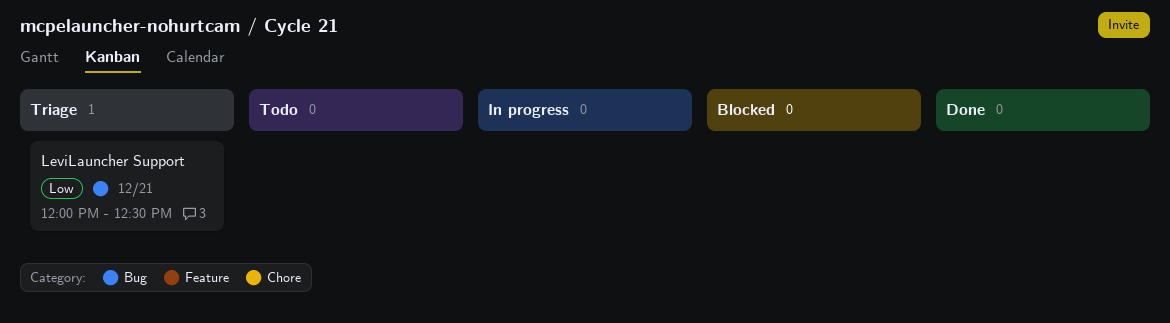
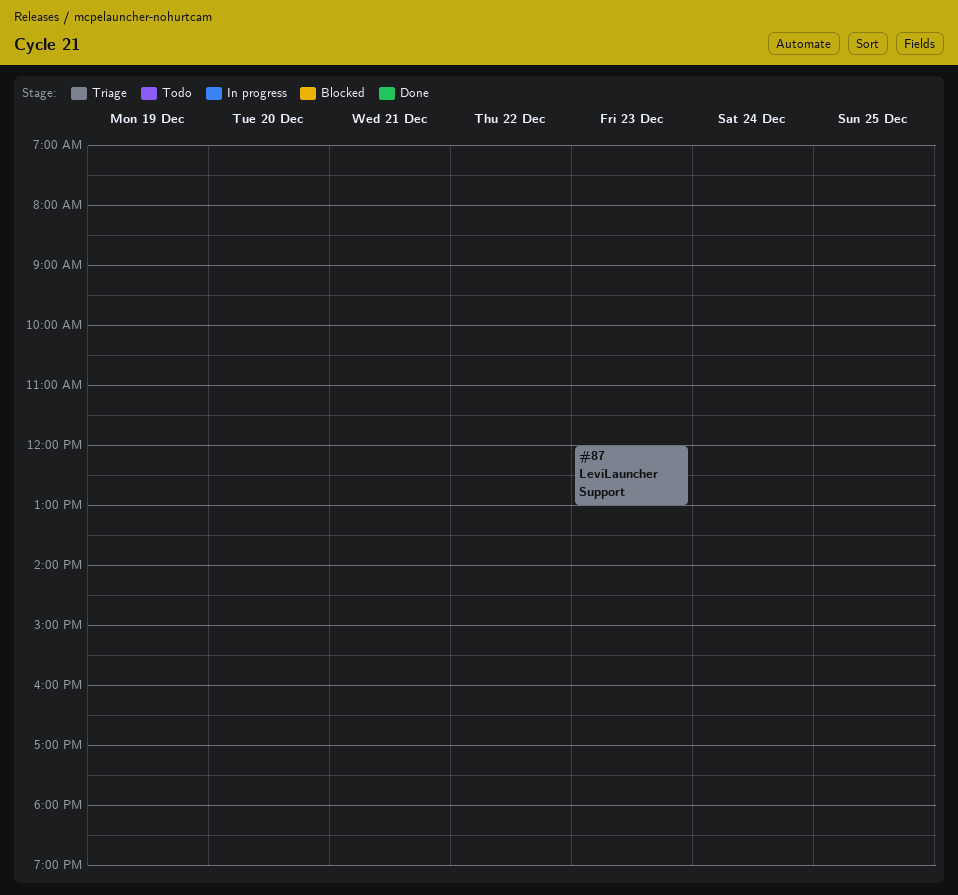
LeviLauncher Support, day: Dec 21 -> Dec 23
LeviLauncher Support, ends: 12:30 -> 13:00

